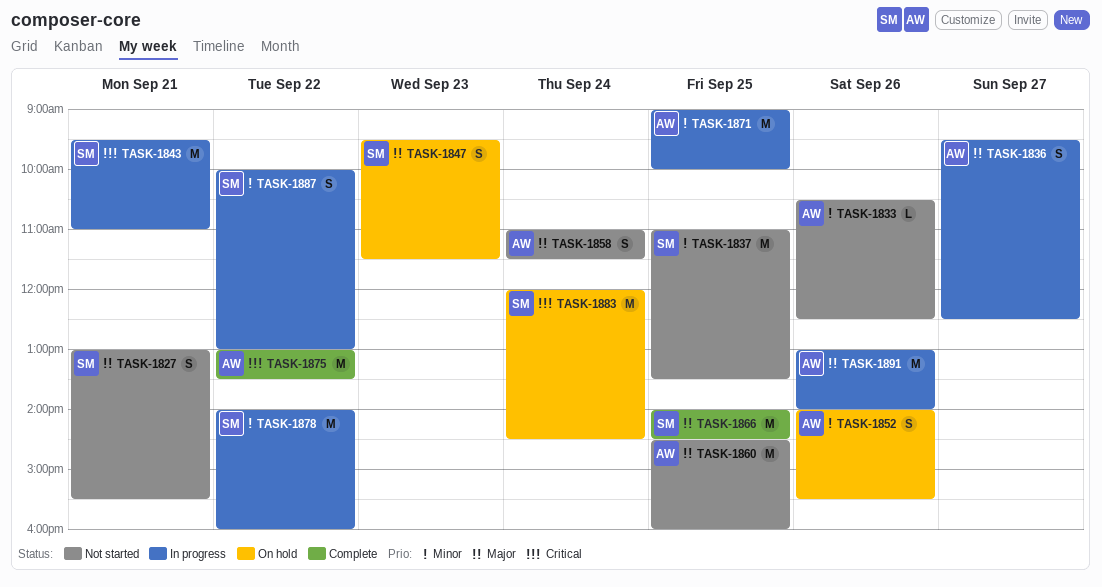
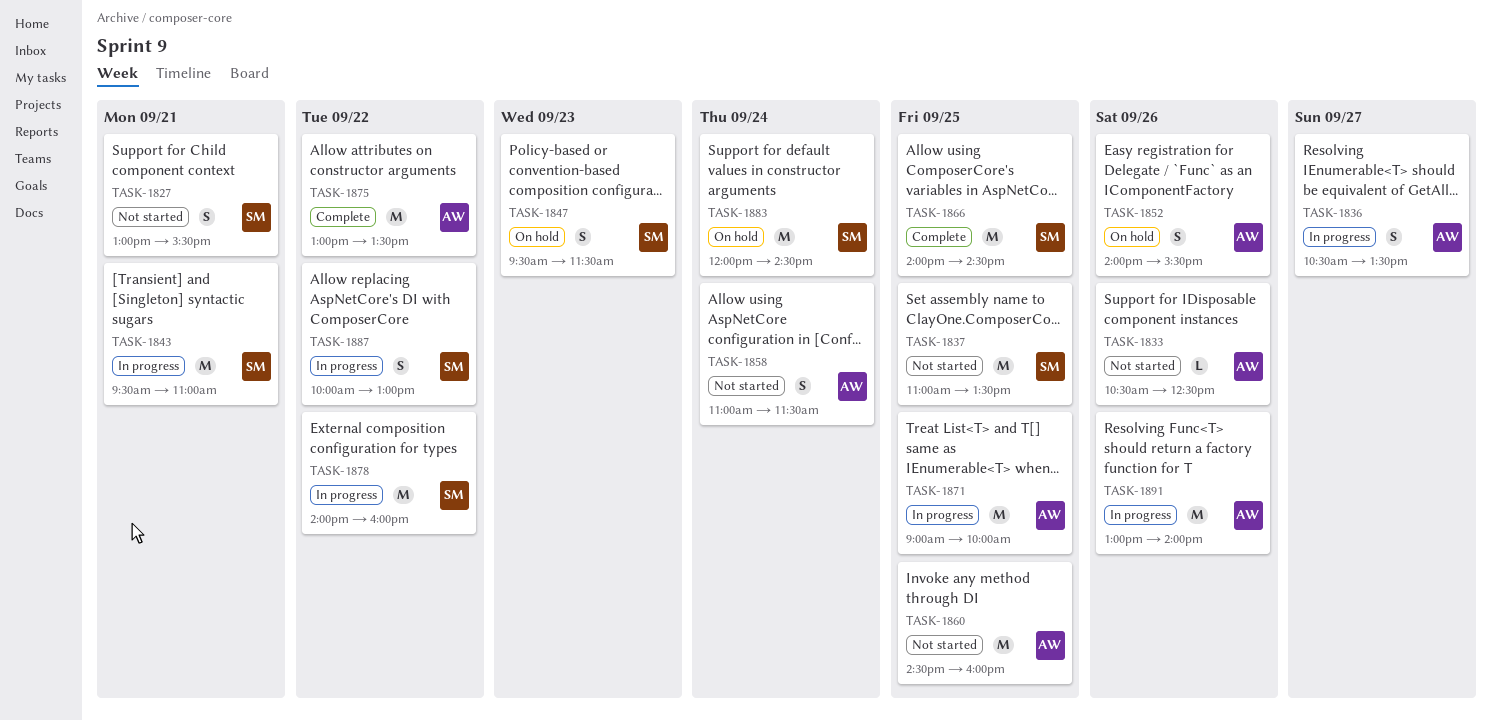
TASK-1836, begins: 09:30 -> 10:30
TASK-1836, ends: 12:30 -> 13:30

